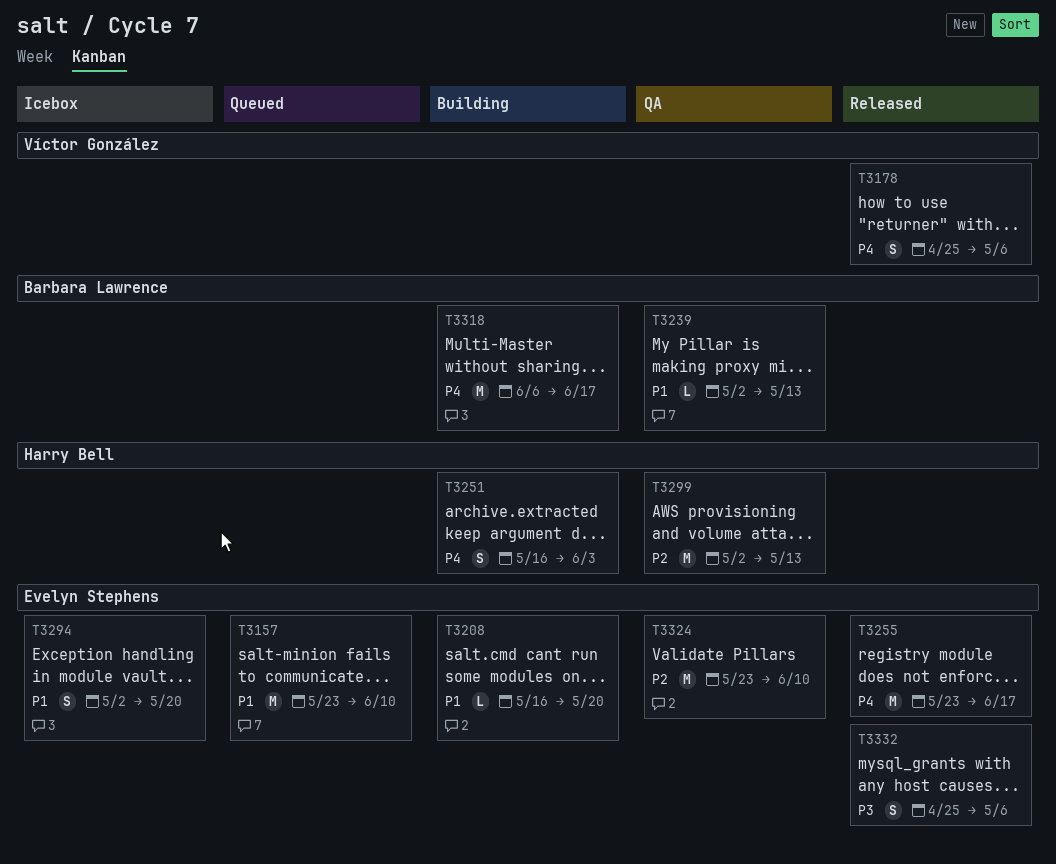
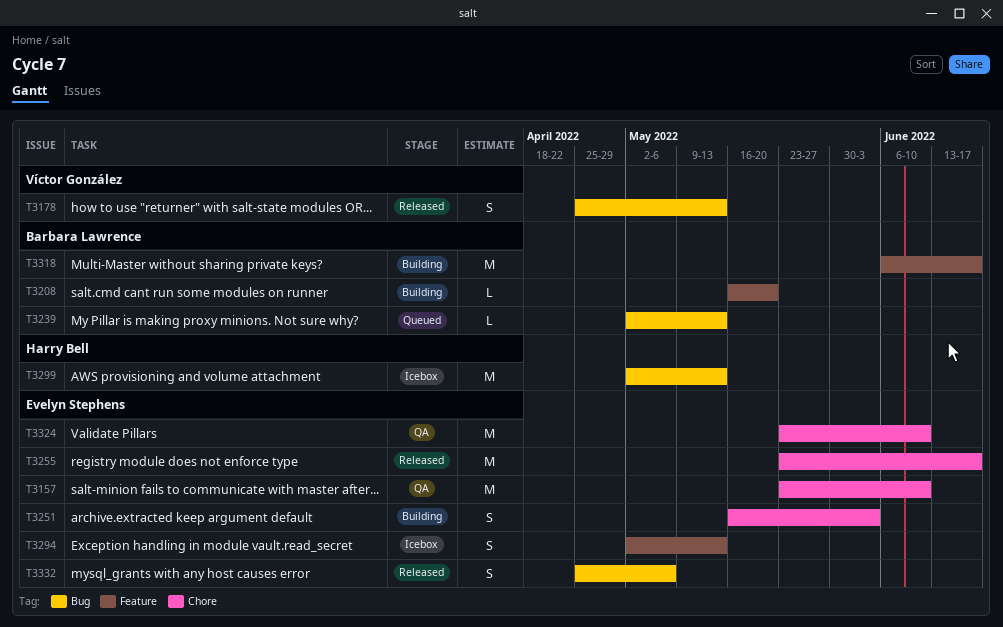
T3157, status: Queued -> QA
T3178, due: May 6 -> May 13
T3208, owner: Evelyn Stephens -> Barbara Lawrence
T3239, status: QA -> Queued
T3251, owner: Harry Bell -> Evelyn Stephens
T3294, due: May 20 -> May 13
T3299, status: QA -> Icebox

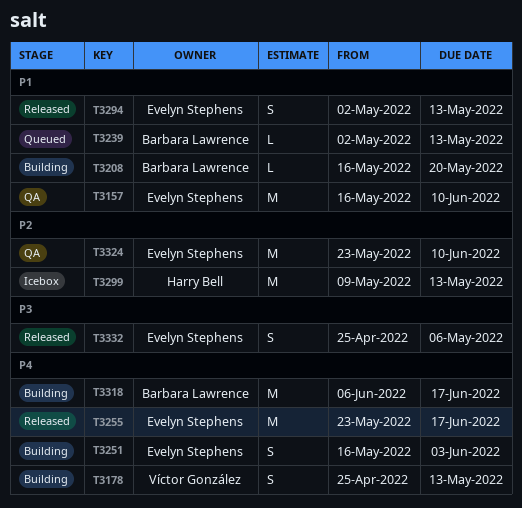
T3157, start: May 23 -> May 16
T3178, status: Released -> Building
T3294, status: Icebox -> Released
T3299, start: May 2 -> May 9

